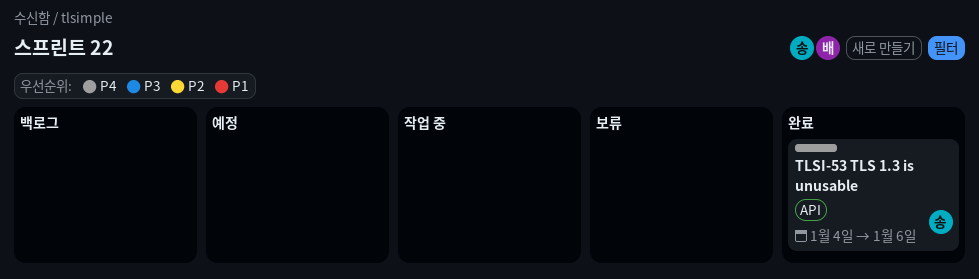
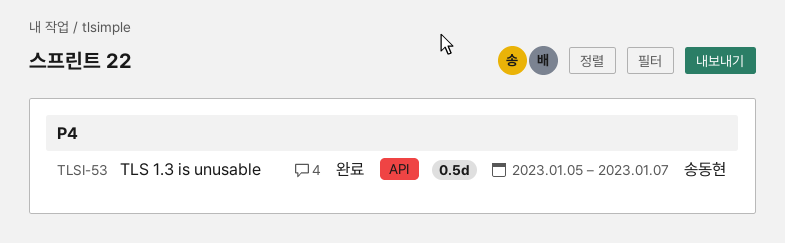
TLSI-53, start: Jan 4 -> Jan 5
TLSI-53, due: Jan 6 -> Jan 7

